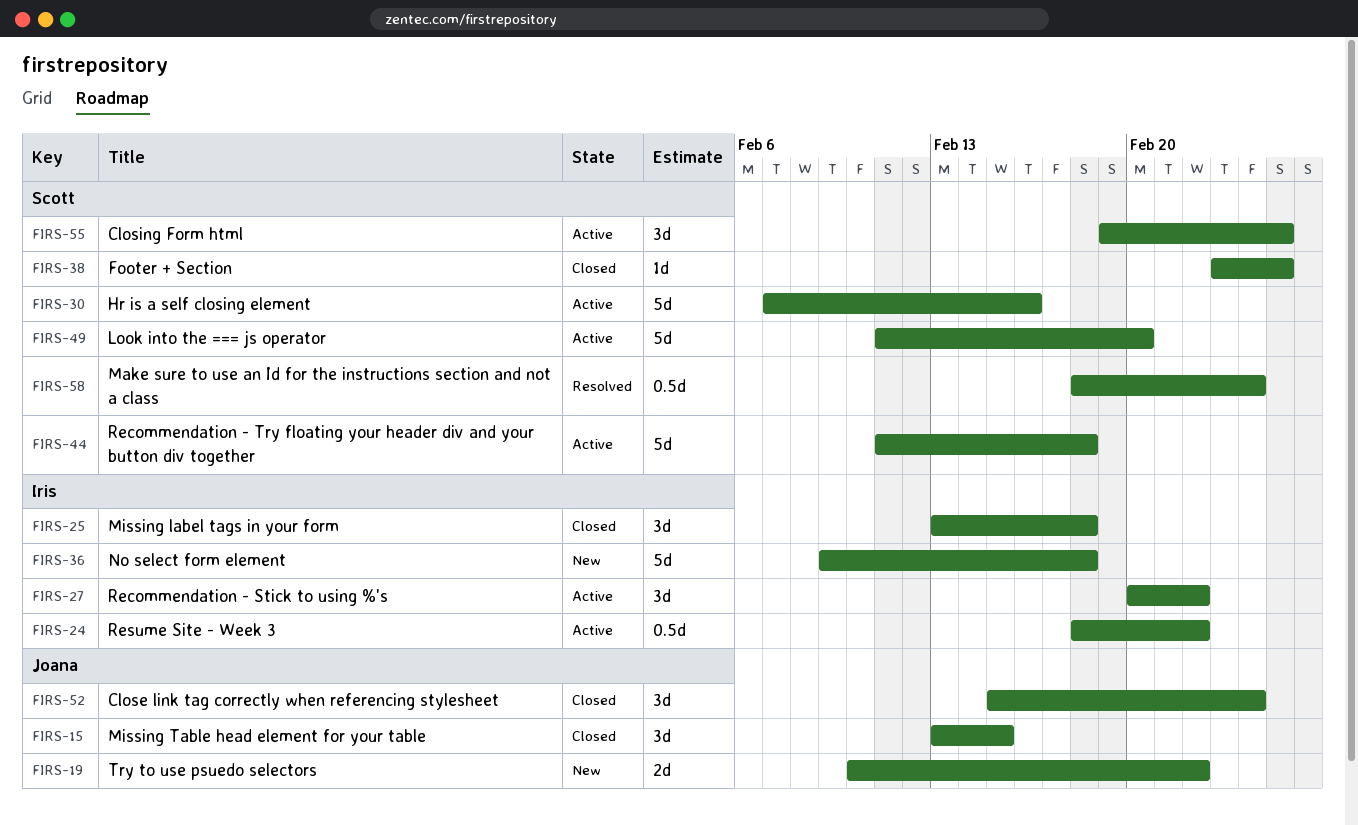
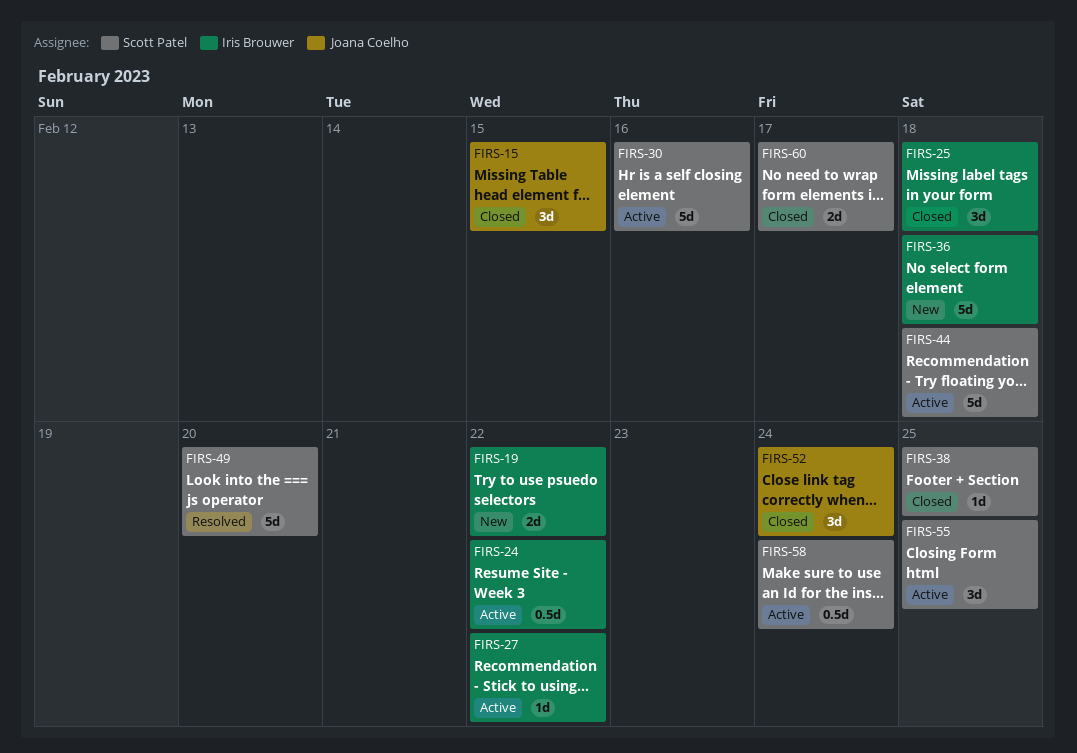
FIRS-19, owner: Joana Coelho -> Iris Brouwer
FIRS-27, estimate: 3d -> 1d
FIRS-49, status: Active -> Resolved
FIRS-58, status: Resolved -> Active
FIRS-60: none -> present

